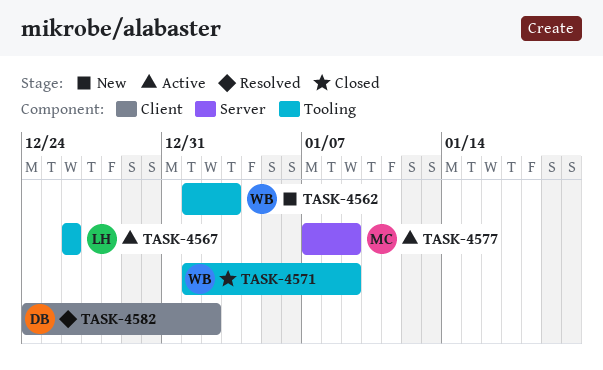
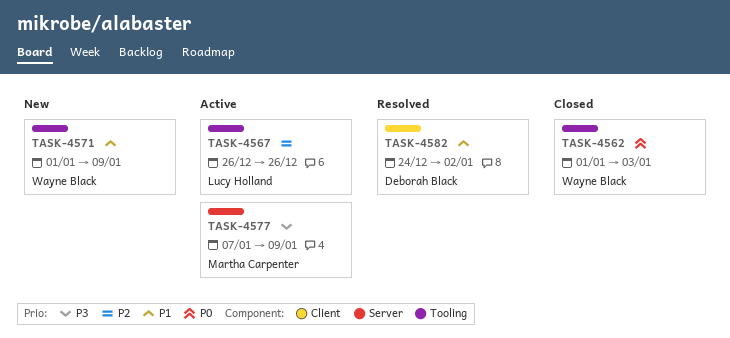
TASK-4562, status: New -> Closed
TASK-4571, status: Closed -> New

